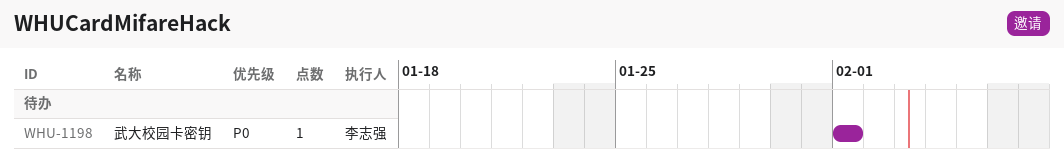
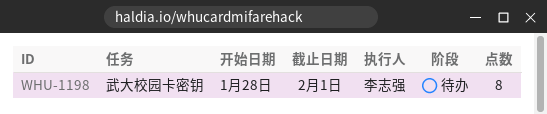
WHU-1198, estimate: 1 -> 8
WHU-1198, start: Feb 1 -> Jan 28

